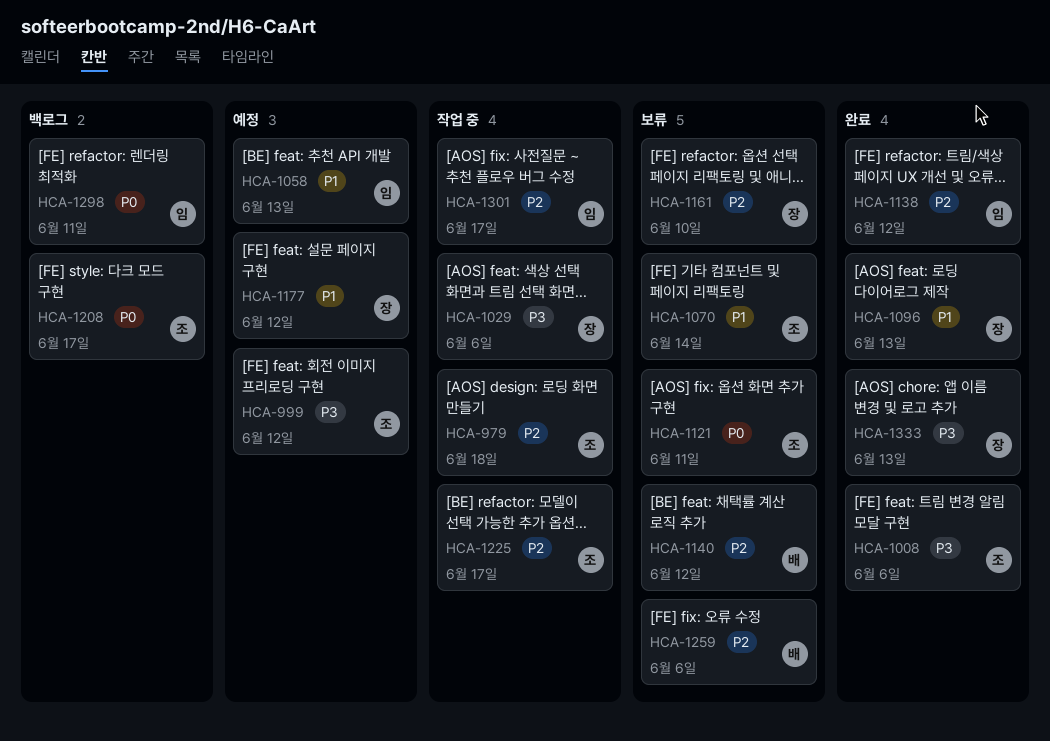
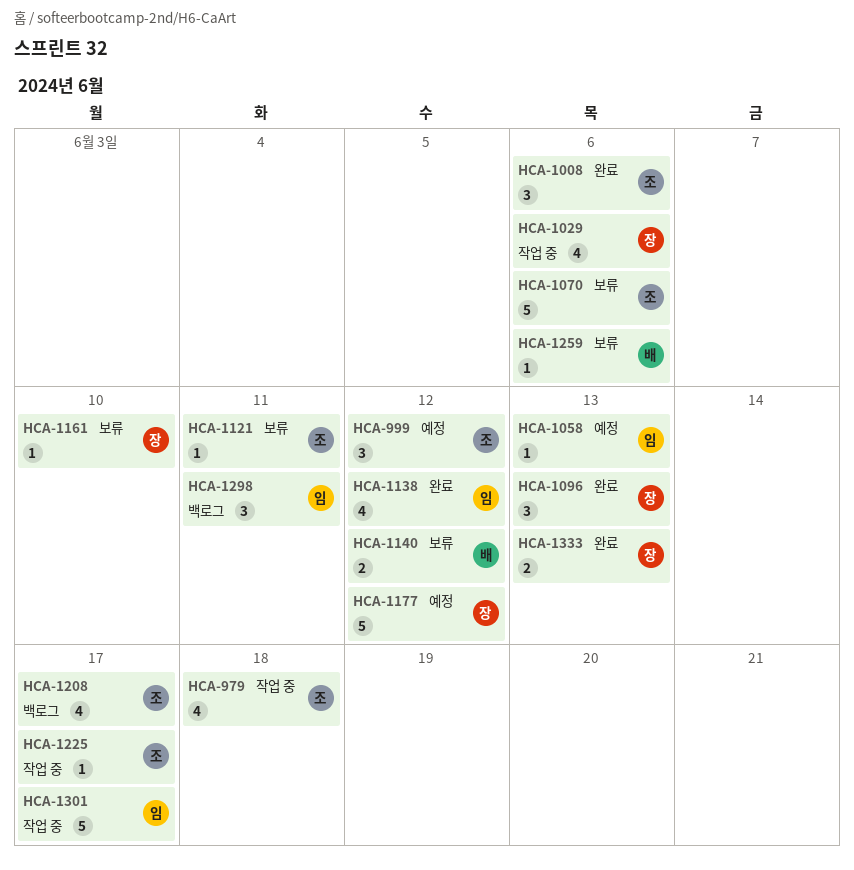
HCA-1070, due: Jun 14 -> Jun 6

